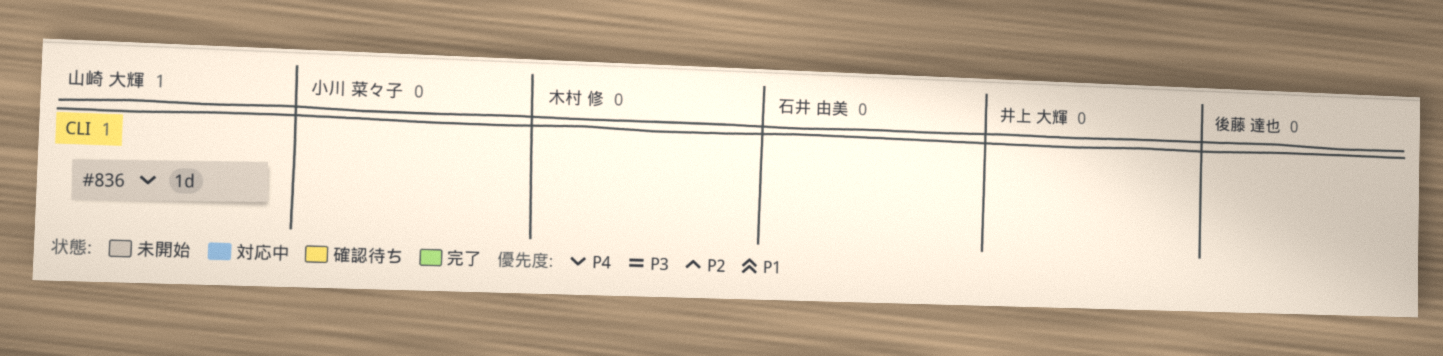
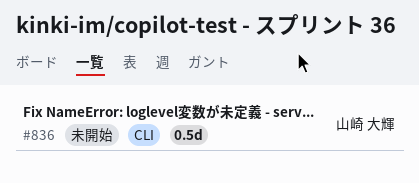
#836, estimate: 1d -> 0.5d

